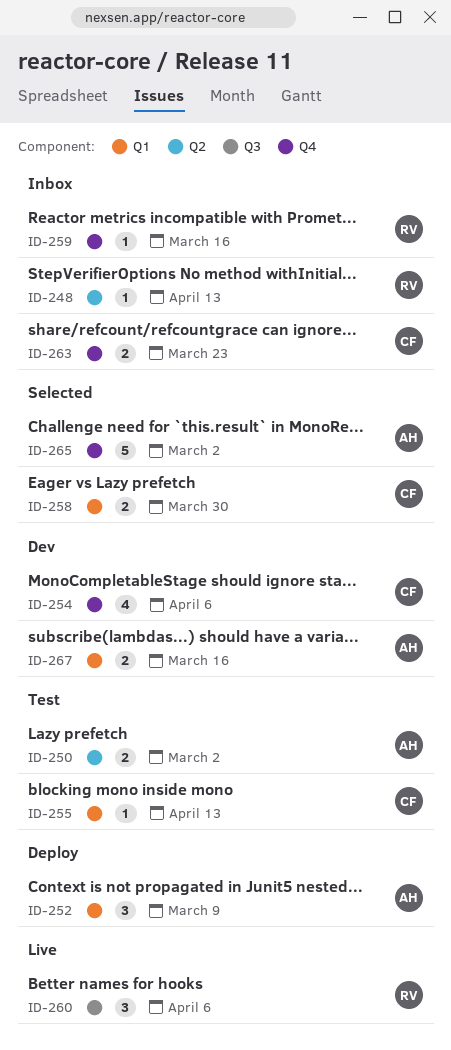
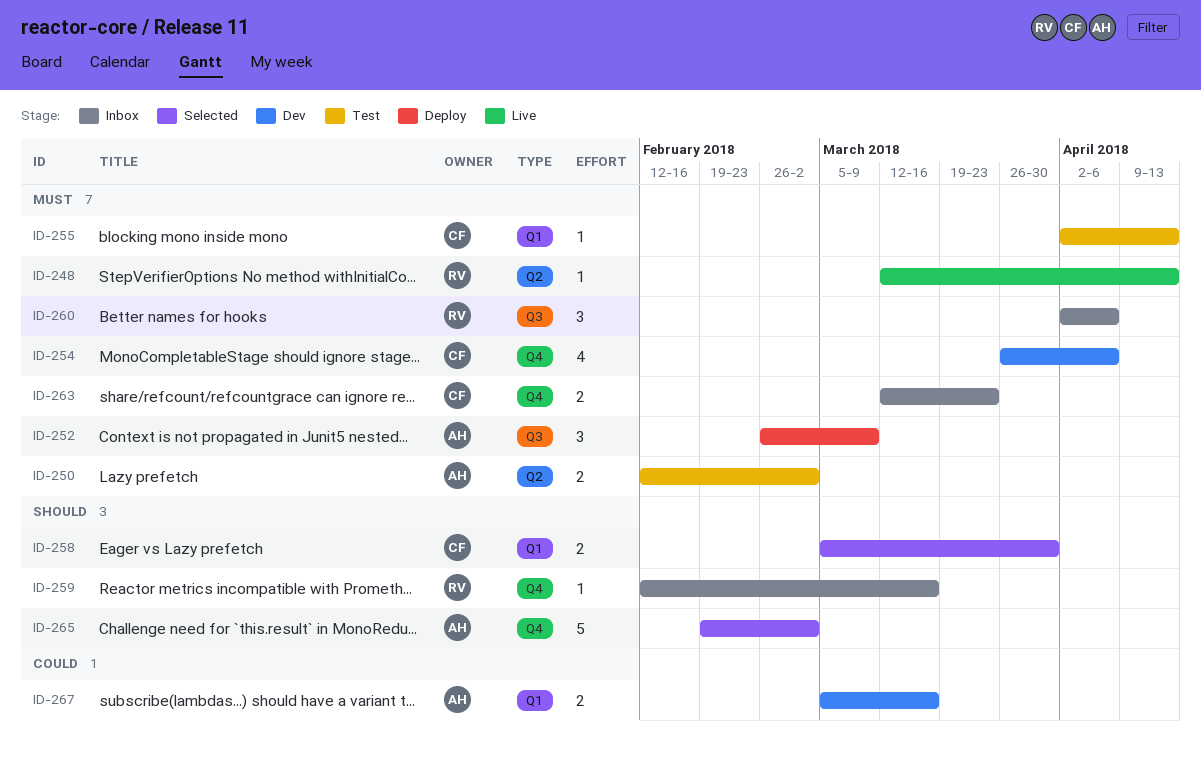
ID-248, status: Inbox -> Live
ID-252, label: Q1 -> Q3
ID-260, status: Live -> Inbox

